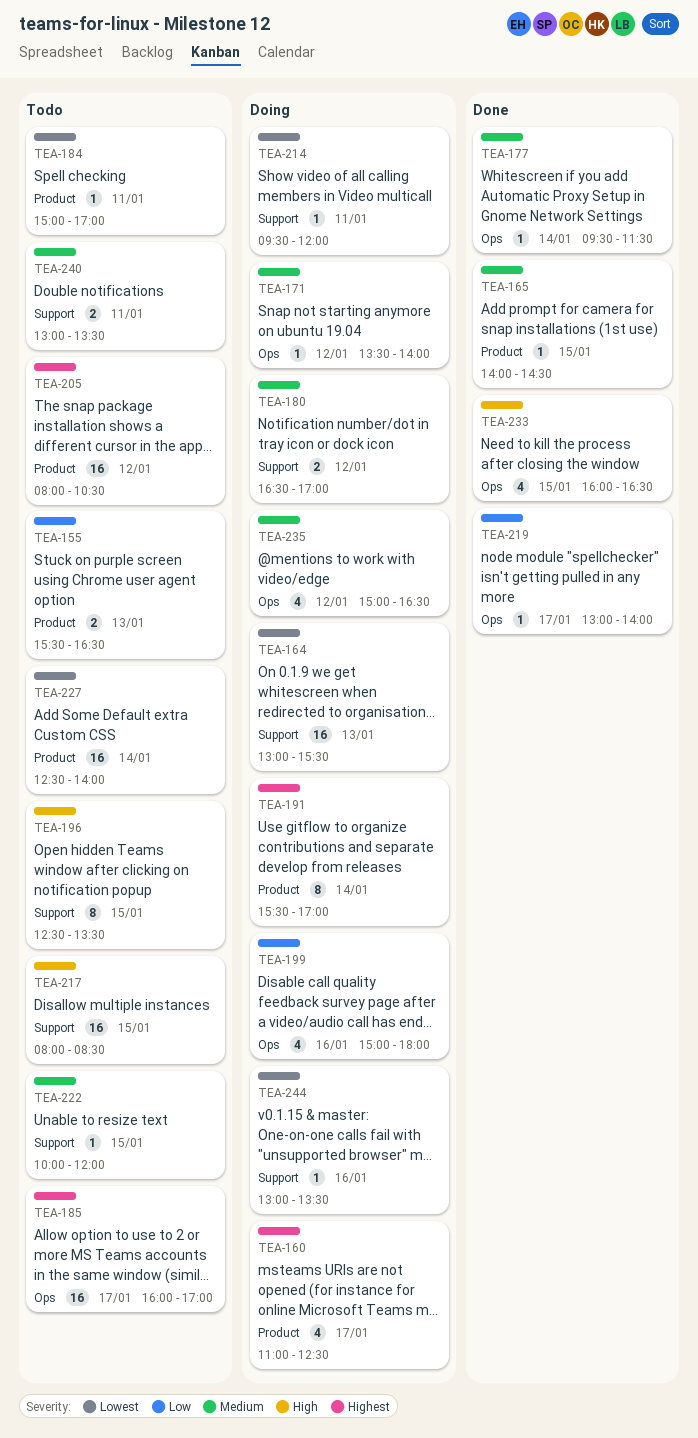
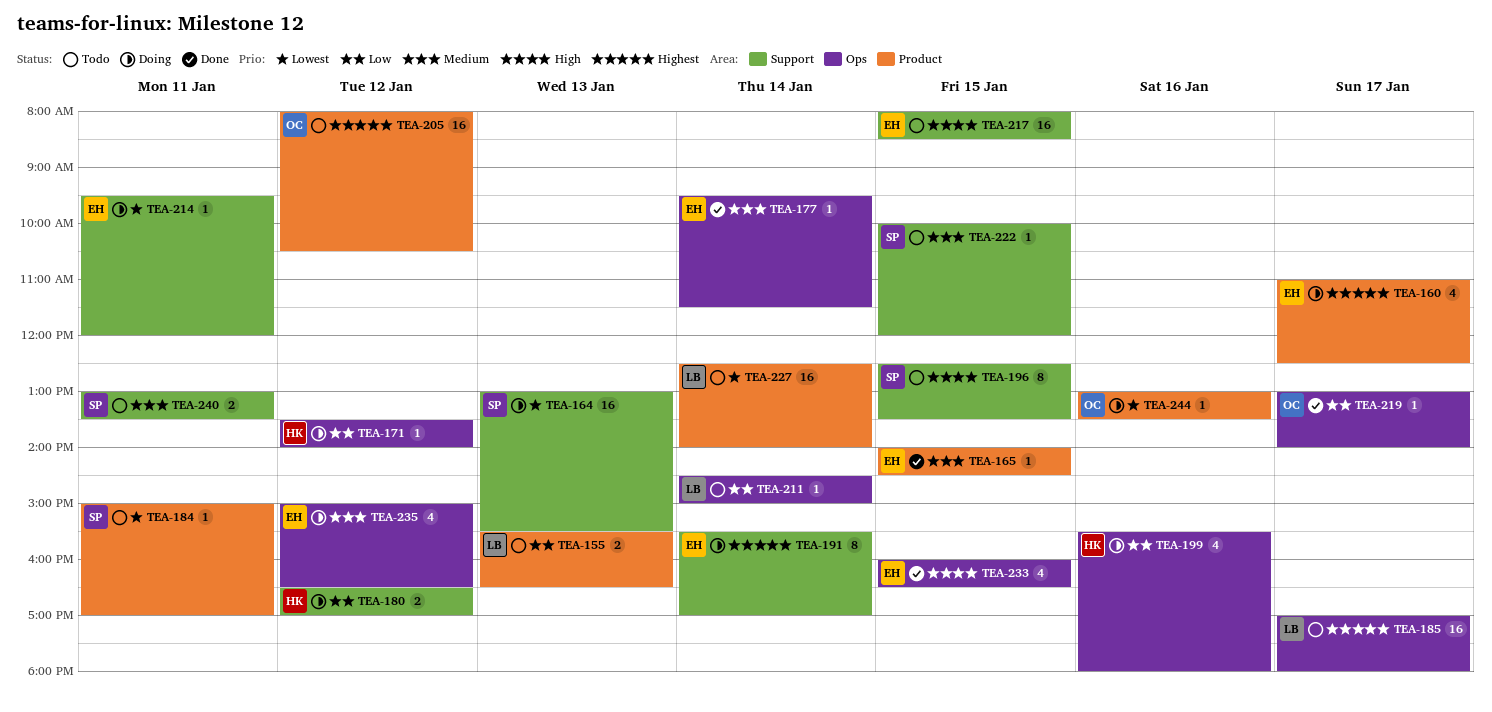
TEA-171, priority: Medium -> Low
TEA-180, priority: Medium -> Low
TEA-185, begins: 16:00 -> 17:00
TEA-185, ends: 17:00 -> 18:00
TEA-191, label: Product -> Support
TEA-199, begins: 15:00 -> 15:30
TEA-211: none -> present
TEA-244, label: Support -> Product

